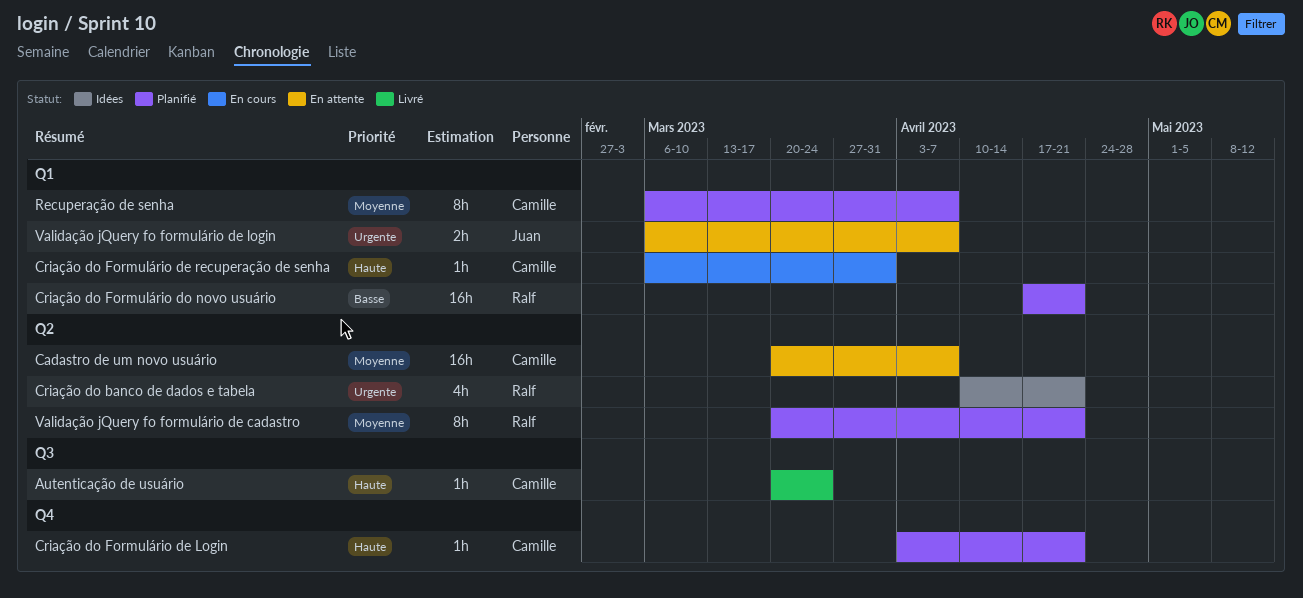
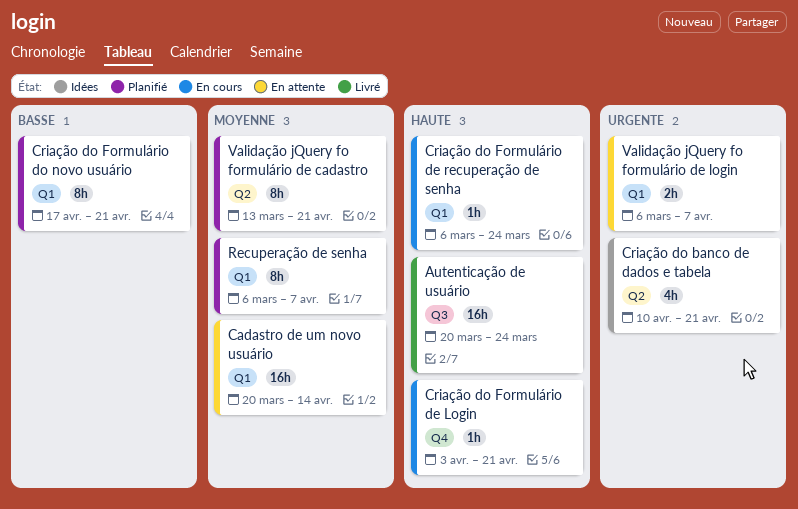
Autenticação de usuário, estimate: 1h -> 16h
Cadastro de um novo usuário, label: Q2 -> Q1
Cadastro de um novo usuário, due: Apr 7 -> Apr 14
Criação do Formulário de Login, status: Planifié -> En cours
Criação do Formulário de recuperação de senha, due: Mar 31 -> Mar 24
Criação do Formulário do novo usuário, estimate: 16h -> 8h
Validação jQuery fo formulário de cadastro, start: Mar 20 -> Mar 13

